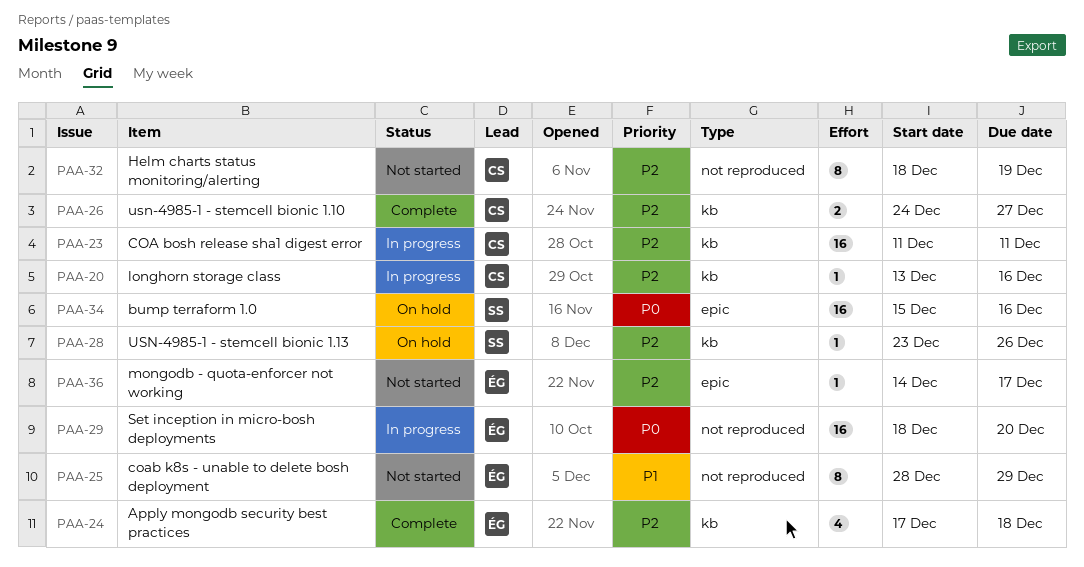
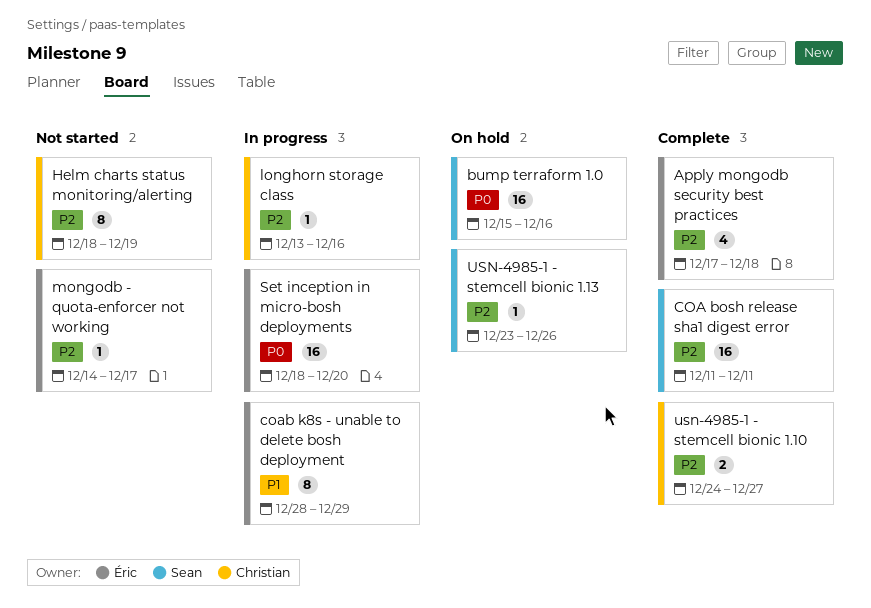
COA bosh release sha1 digest error, status: In progress -> Complete
COA bosh release sha1 digest error, owner: Christian -> Sean
coab k8s - unable to delete bosh deployment, status: Not started -> In progress

